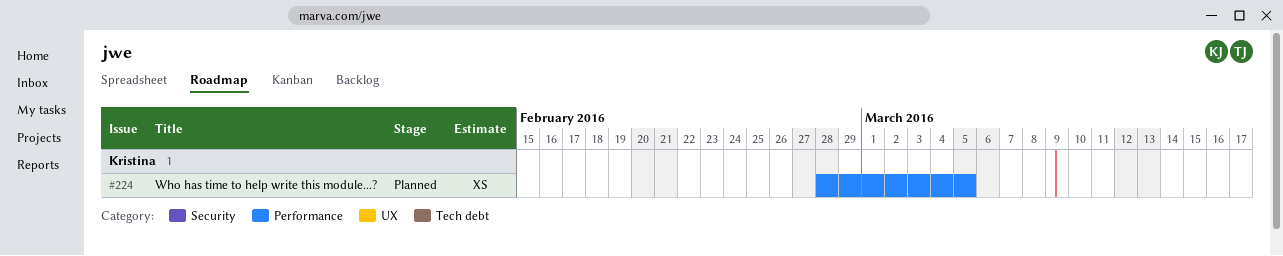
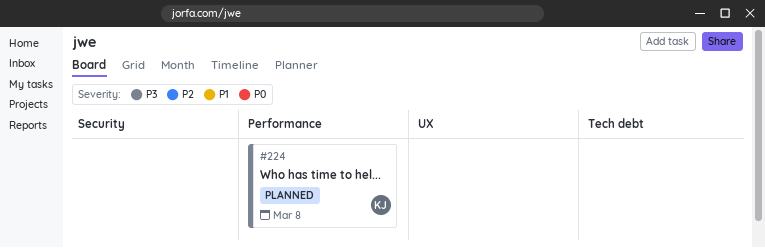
#224, due: Mar 5 -> Mar 8

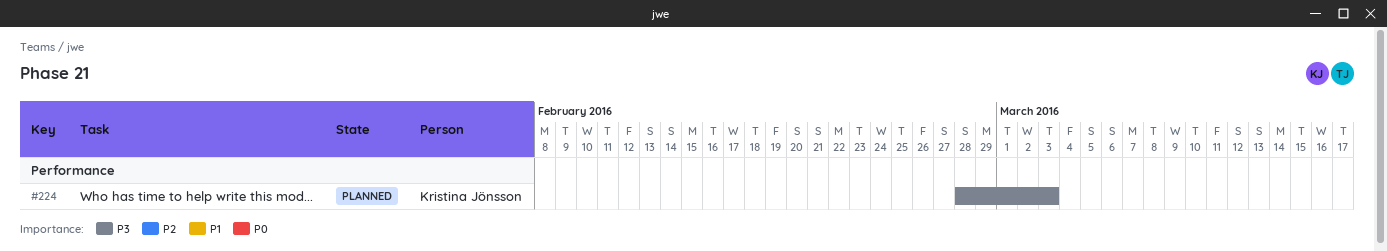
#224, due: Mar 8 -> Mar 3

